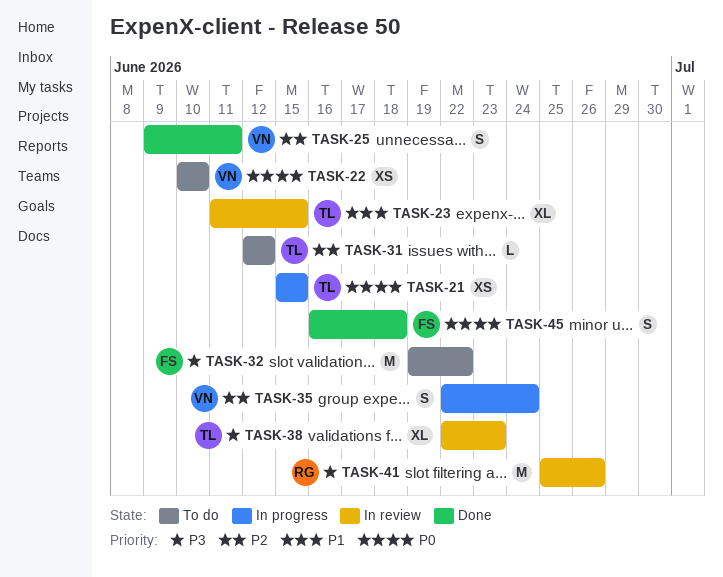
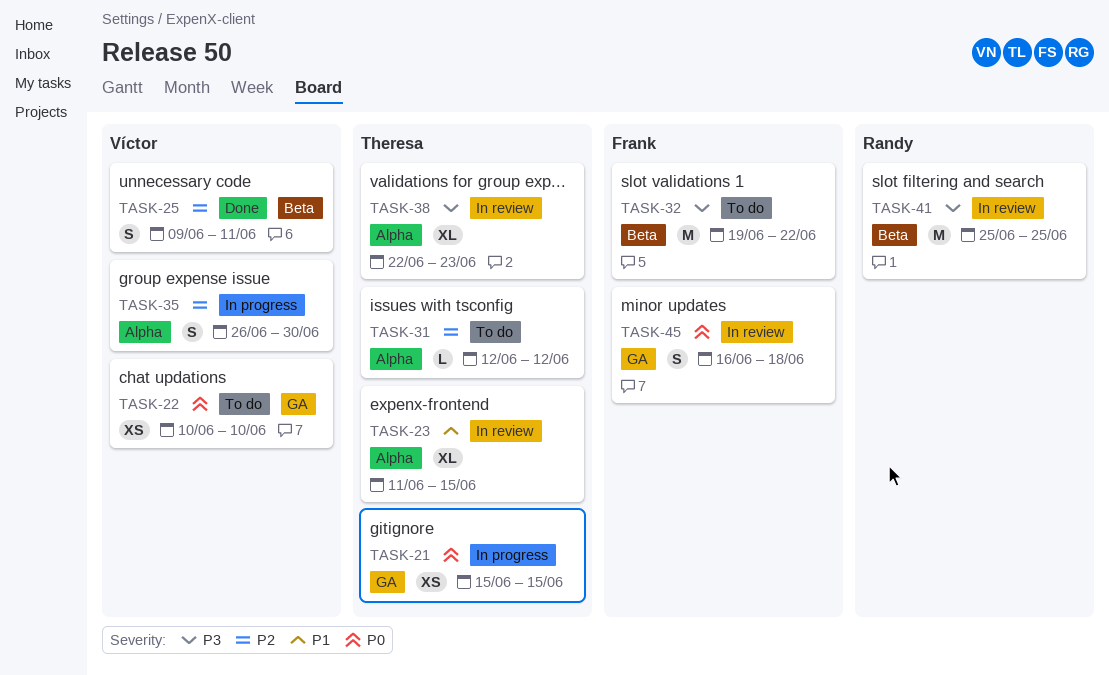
TASK-35, start: Jun 22 -> Jun 26
TASK-35, due: Jun 24 -> Jun 30
TASK-41, due: Jun 26 -> Jun 25
TASK-45, status: Done -> In review

